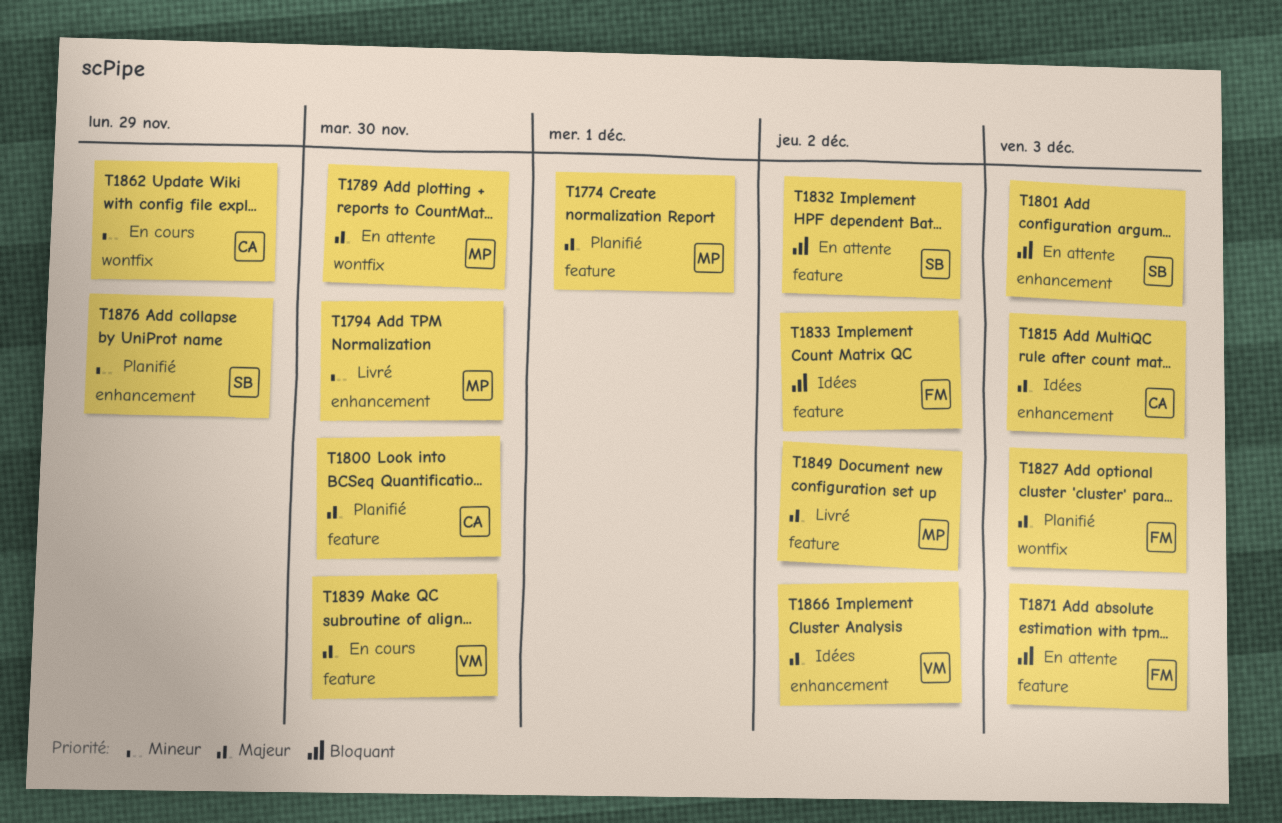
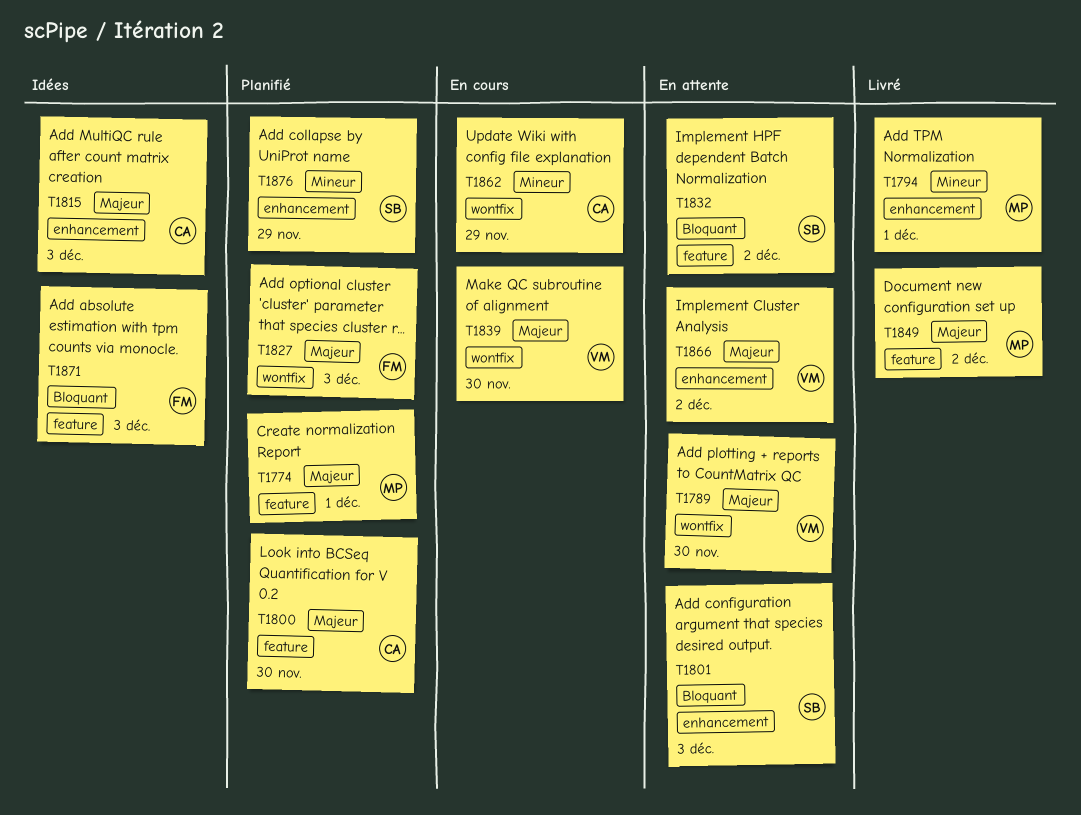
T1789, owner: MP -> VM
T1794, due: Nov 30 -> Dec 1
T1833: present -> none
T1839, label: feature -> wontfix
T1866, status: Idées -> En attente
T1871, status: En attente -> Idées

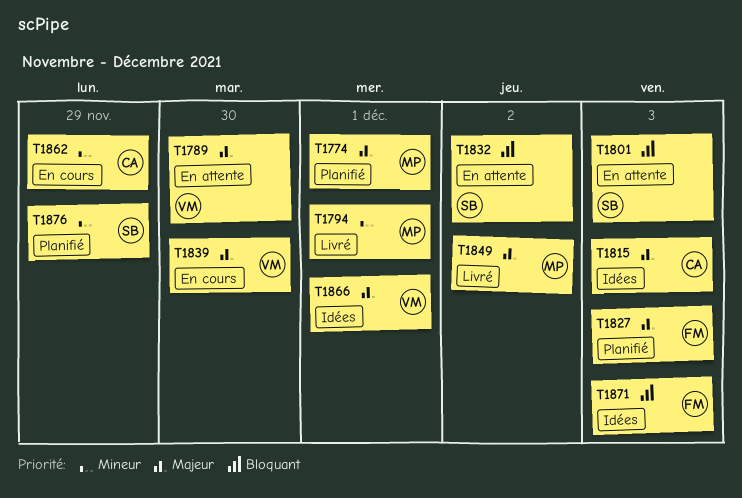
T1800: present -> none
T1866, status: En attente -> Idées
T1866, due: Dec 2 -> Dec 1

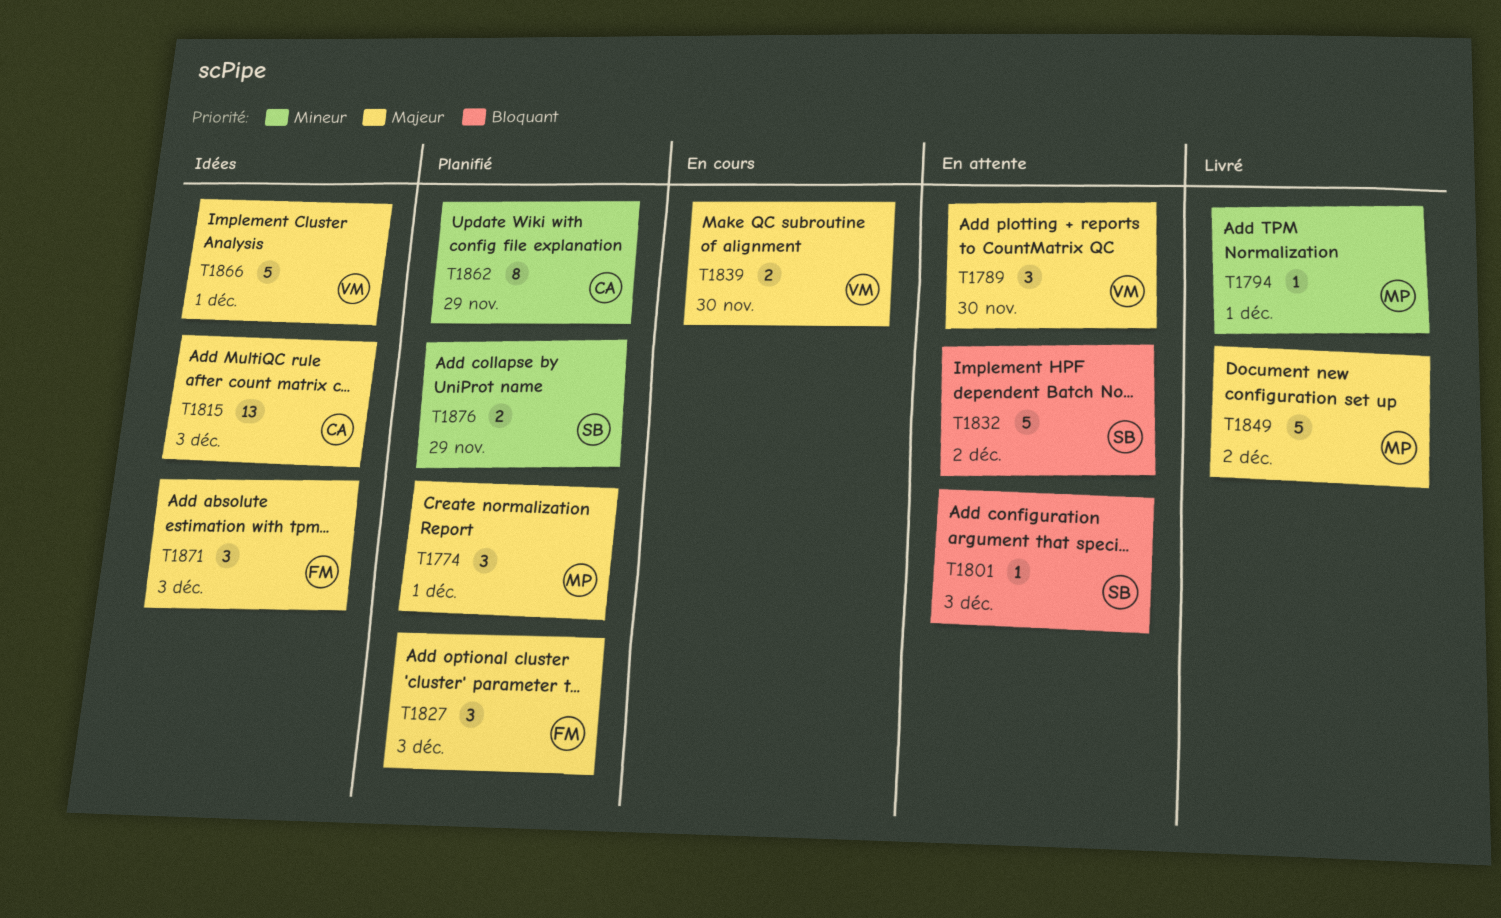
T1862, status: En cours -> Planifié
T1871, priority: Bloquant -> Majeur

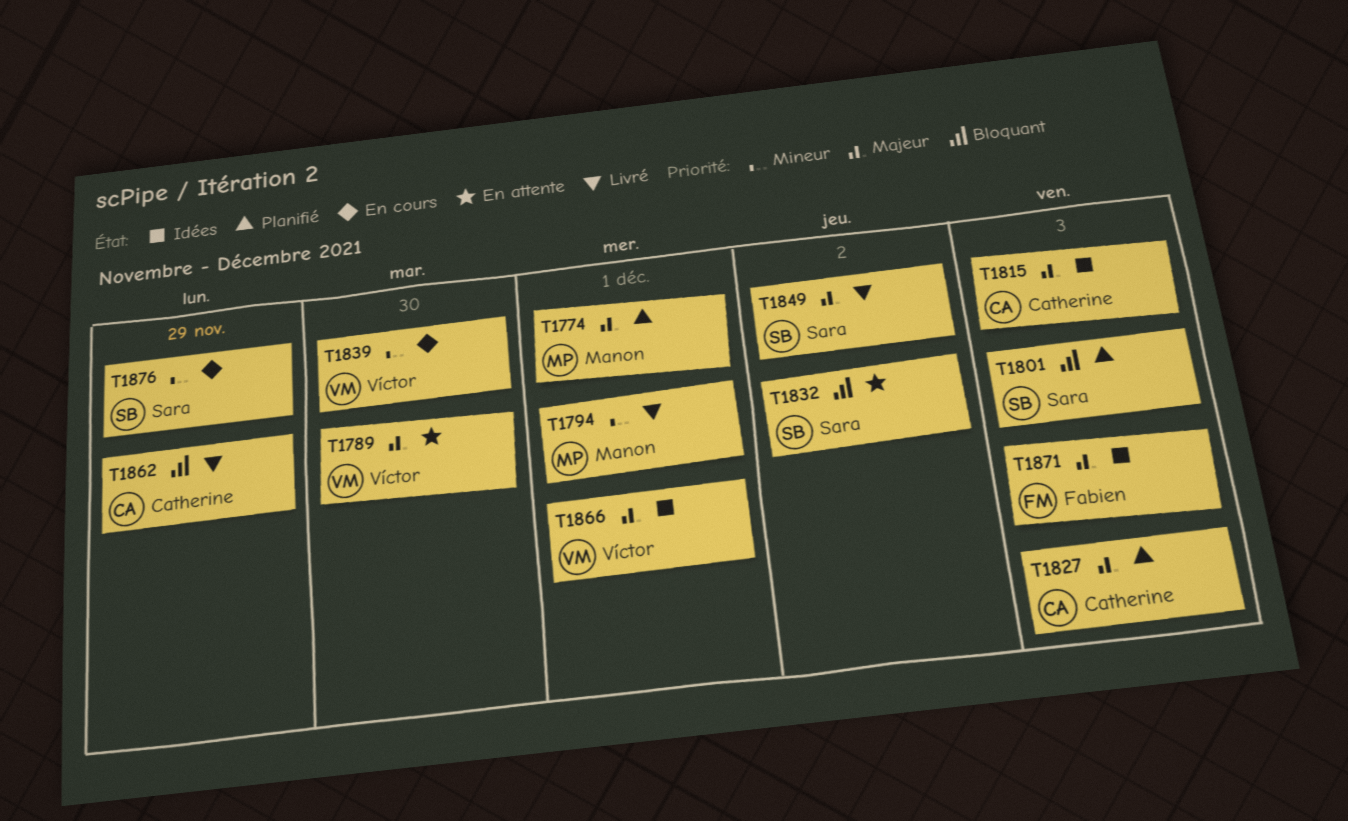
T1801, status: En attente -> Planifié
T1827, owner: Fabien -> Catherine
T1839, priority: Majeur -> Mineur
T1849, owner: Manon -> Sara
T1862, status: Planifié -> Livré
T1862, priority: Mineur -> Bloquant
T1876, status: Planifié -> En cours

